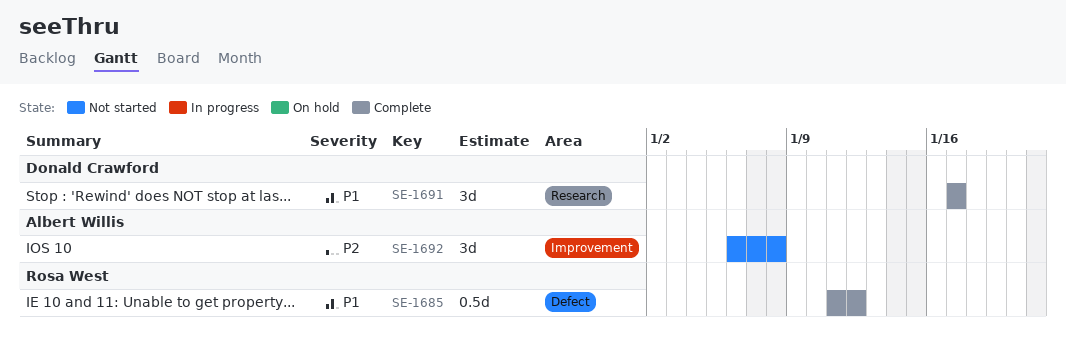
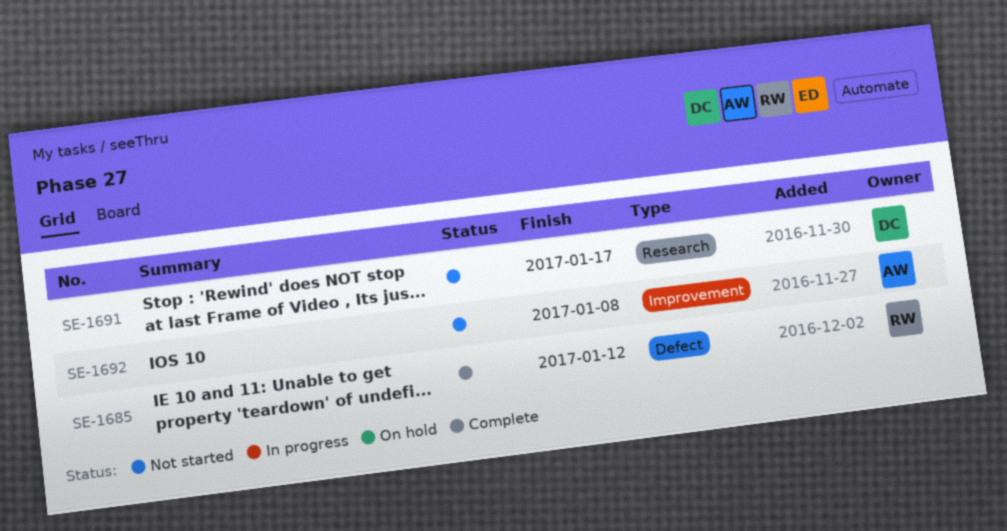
SE-1691, status: Complete -> Not started

